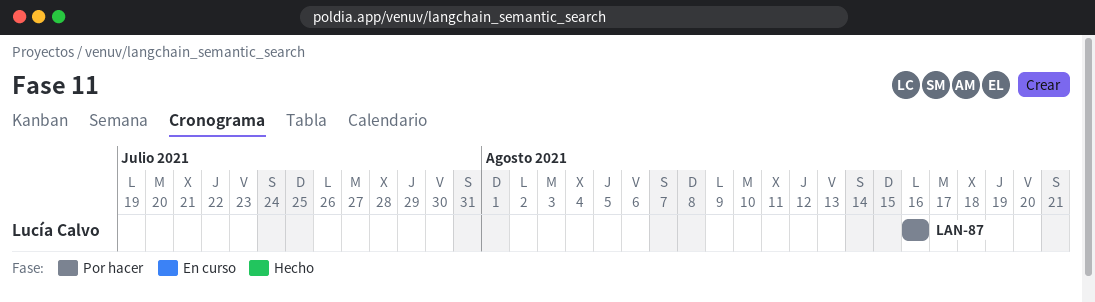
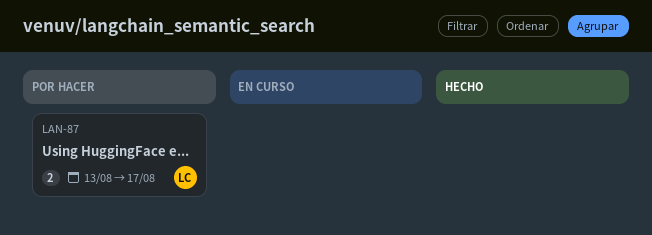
LAN-87, start: Aug 16 -> Aug 13
LAN-87, due: Aug 16 -> Aug 17

